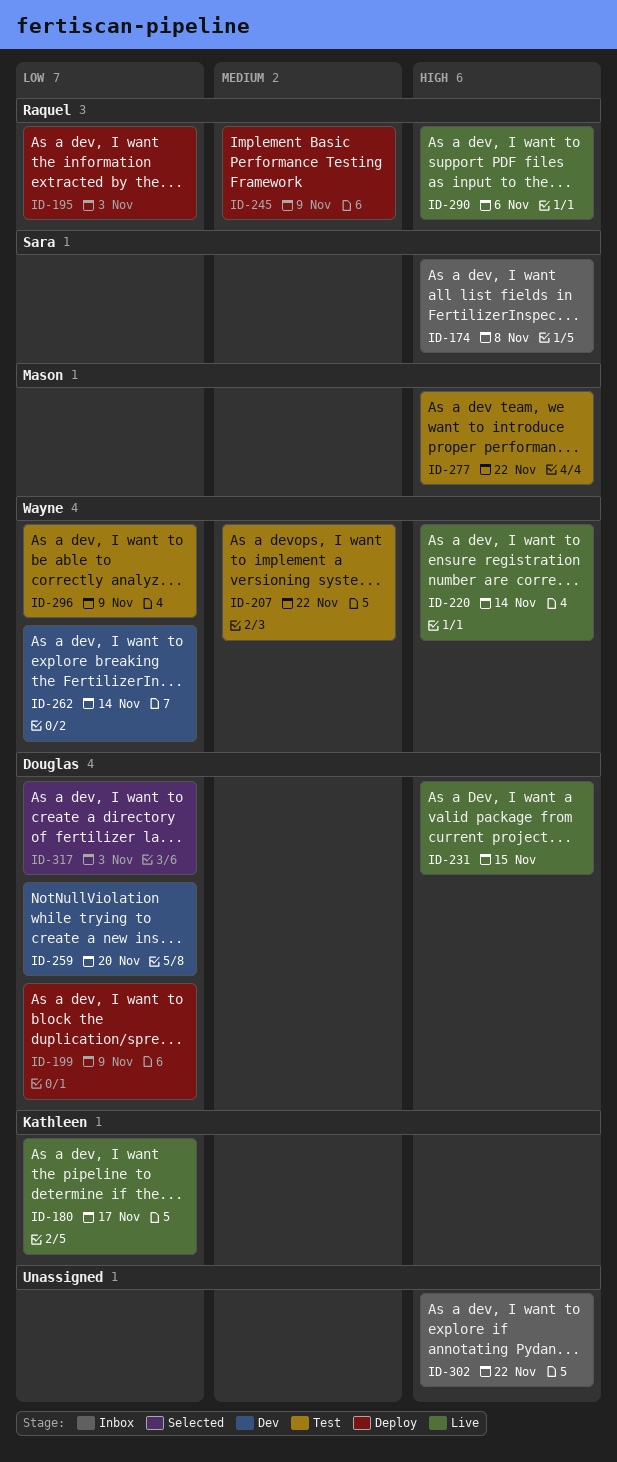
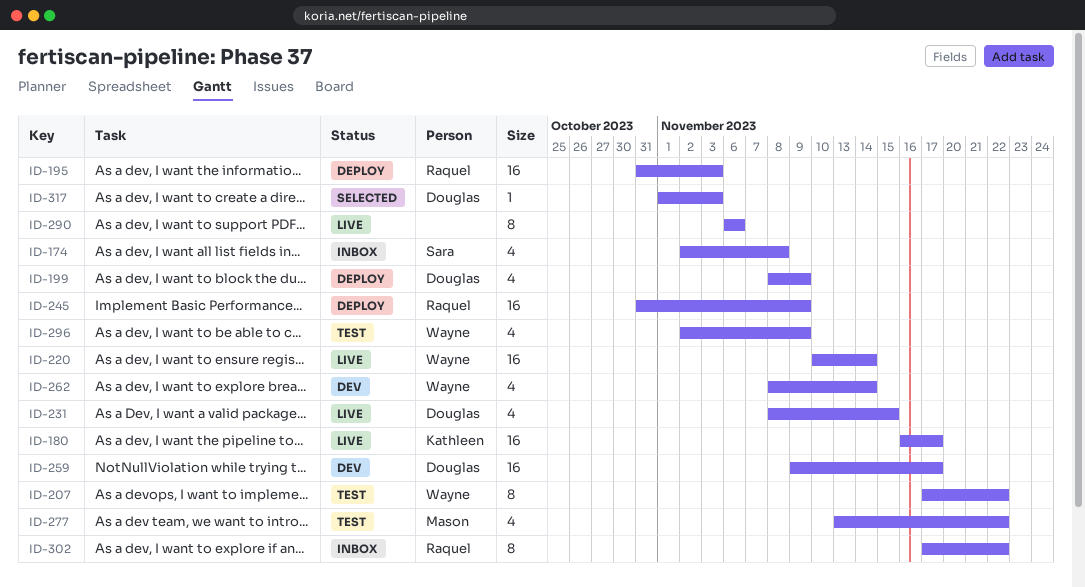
ID-259, due: Nov 20 -> Nov 17
ID-290, owner: Raquel -> none
ID-302, owner: none -> Raquel

